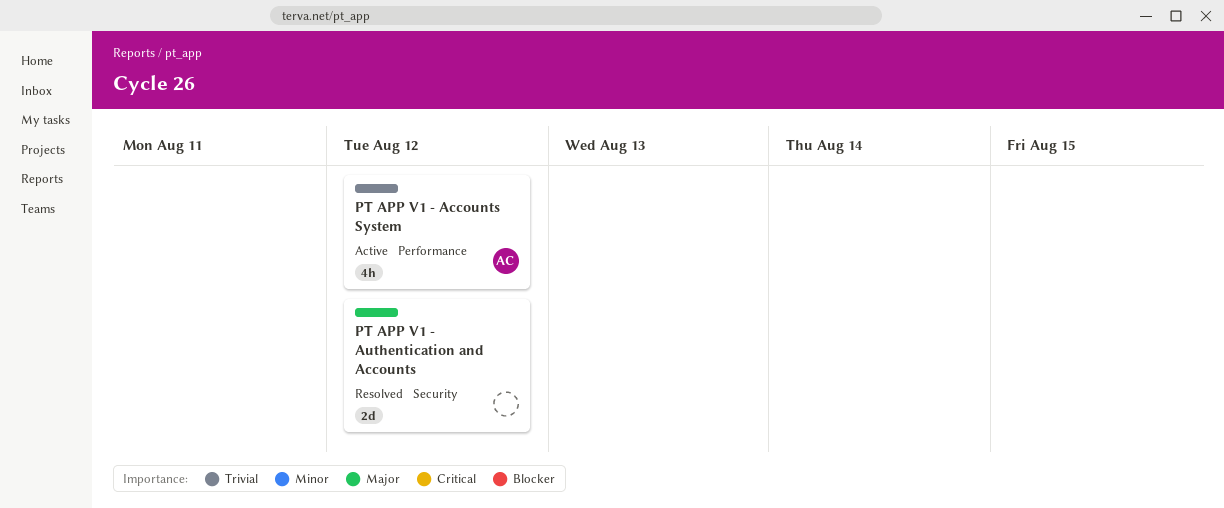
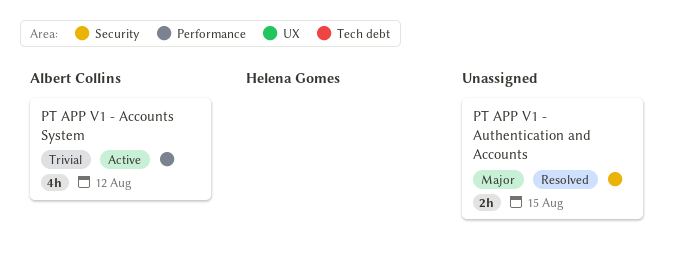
PT APP V1 - Authentication and Accounts, estimate: 2d -> 2h
PT APP V1 - Authentication and Accounts, due: Aug 12 -> Aug 15

